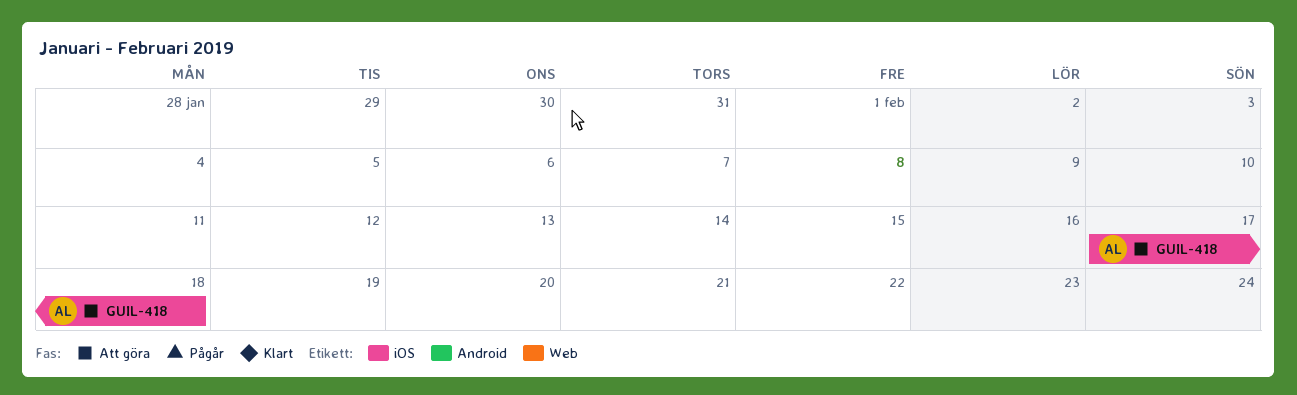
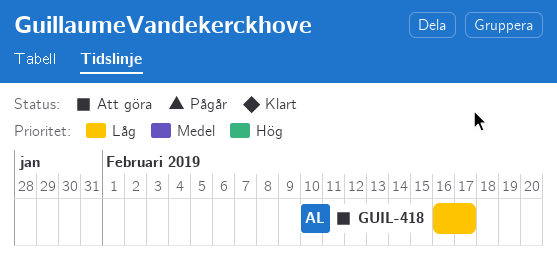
GUIL-418, start: Feb 17 -> Feb 16
GUIL-418, due: Feb 18 -> Feb 17

